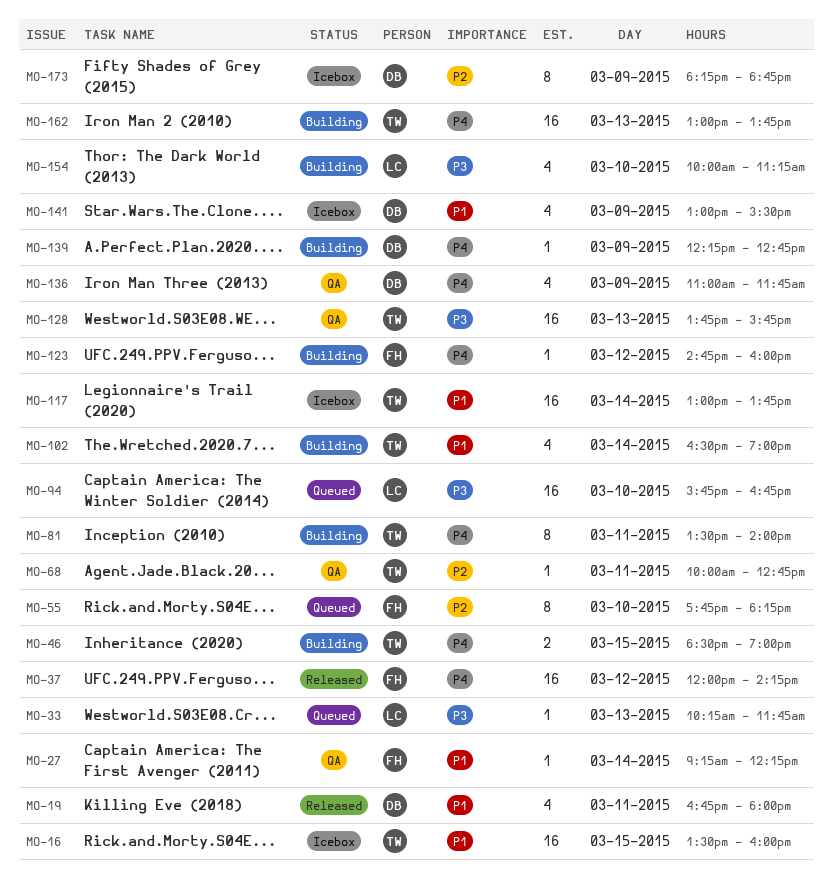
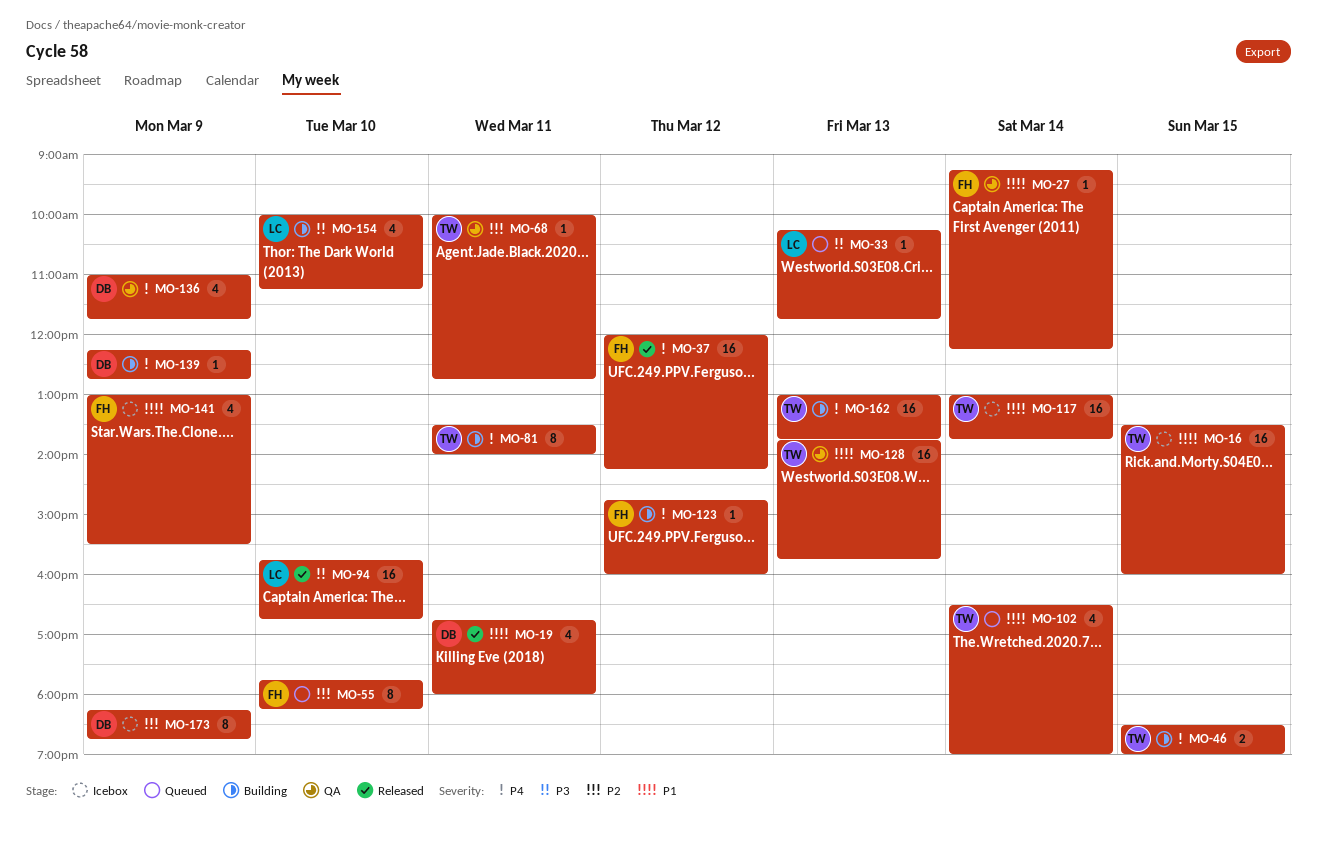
MO-94, status: Queued -> Released
MO-102, status: Building -> Queued
MO-128, priority: P3 -> P1
MO-141, owner: DB -> FH

